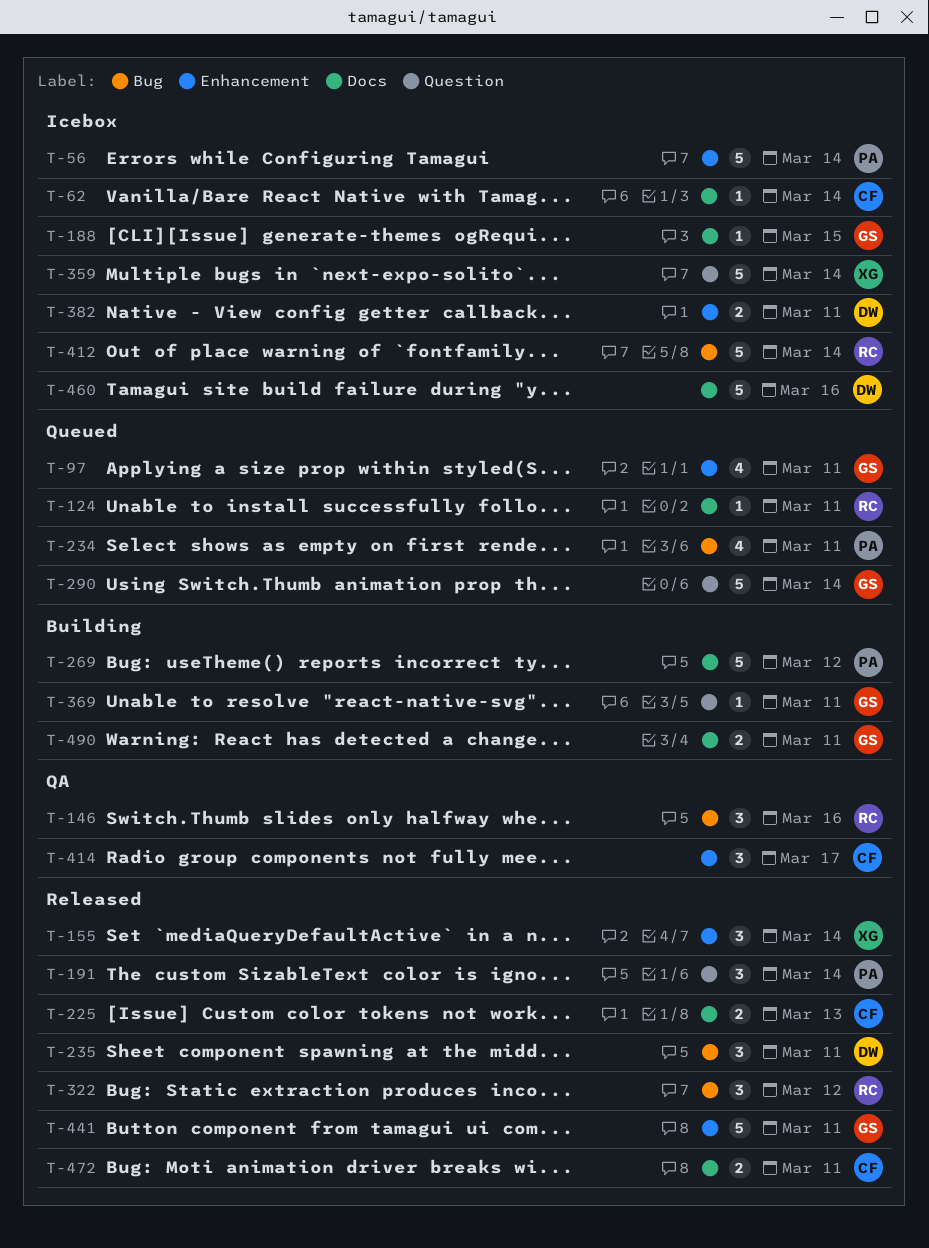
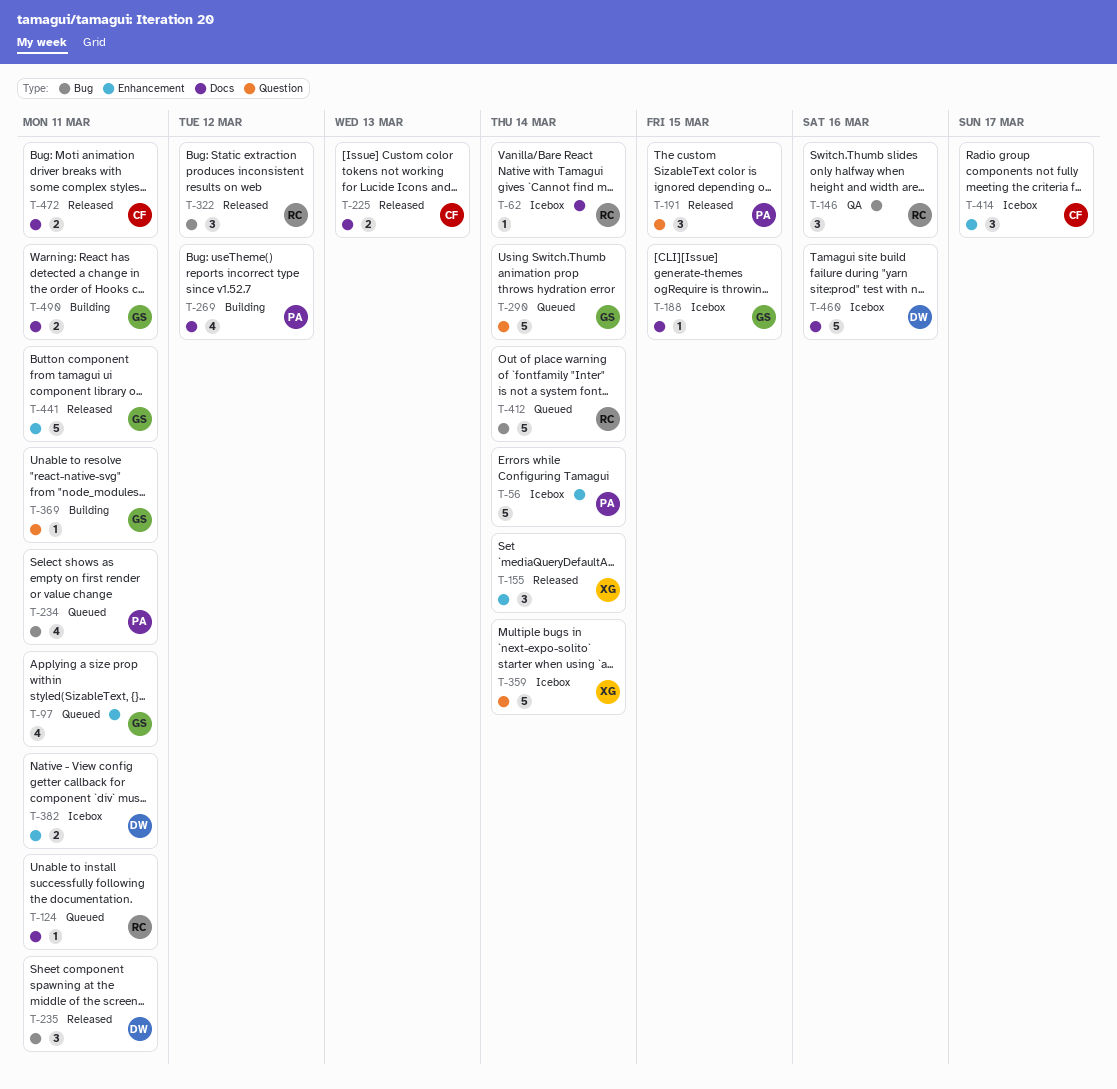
T-62, owner: CF -> RC
T-191, due: Mar 14 -> Mar 15
T-269, estimate: 5 -> 4
T-412, status: Icebox -> Queued
T-414, status: QA -> Icebox

